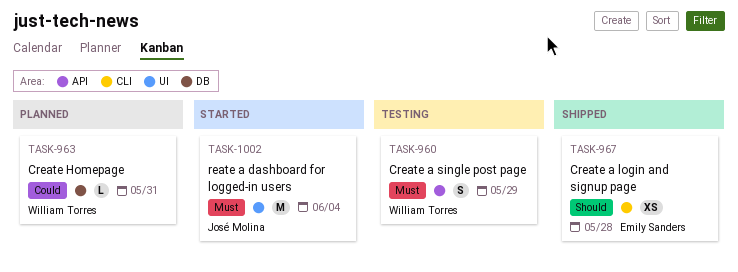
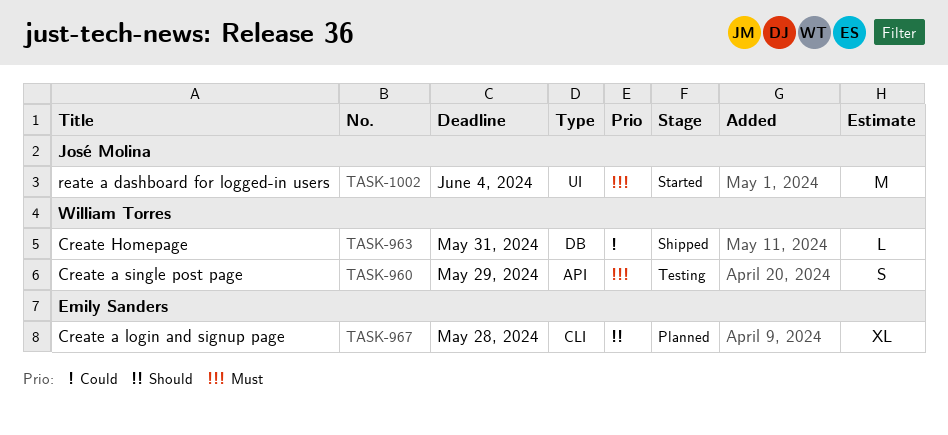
TASK-963, status: Planned -> Shipped
TASK-967, status: Shipped -> Planned
TASK-967, estimate: XS -> XL

